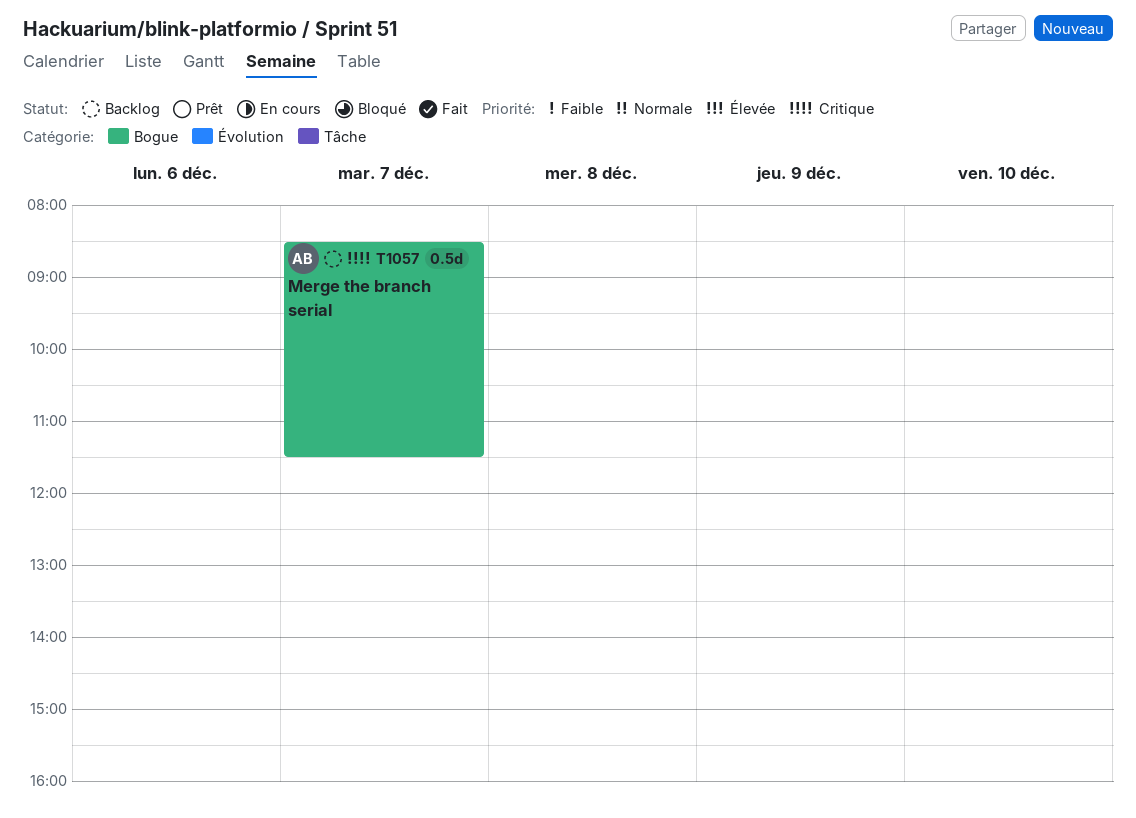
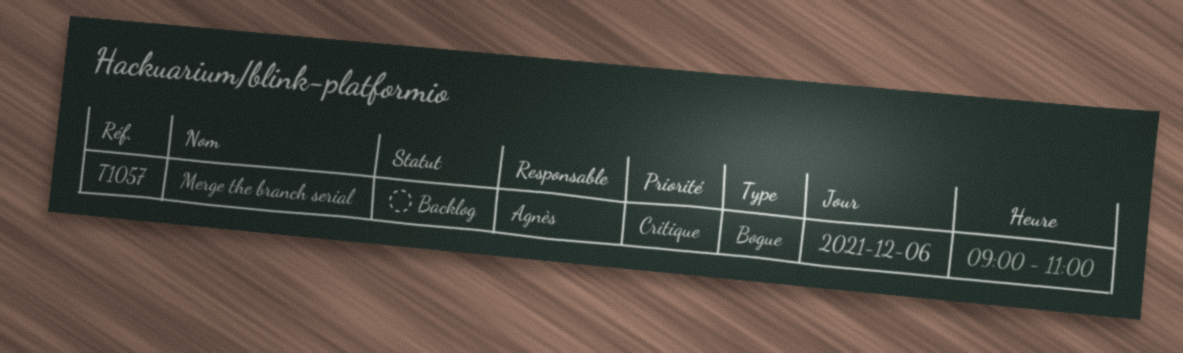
T1057, day: Dec 7 -> Dec 6
T1057, begins: 08:30 -> 09:00
T1057, ends: 11:30 -> 11:00

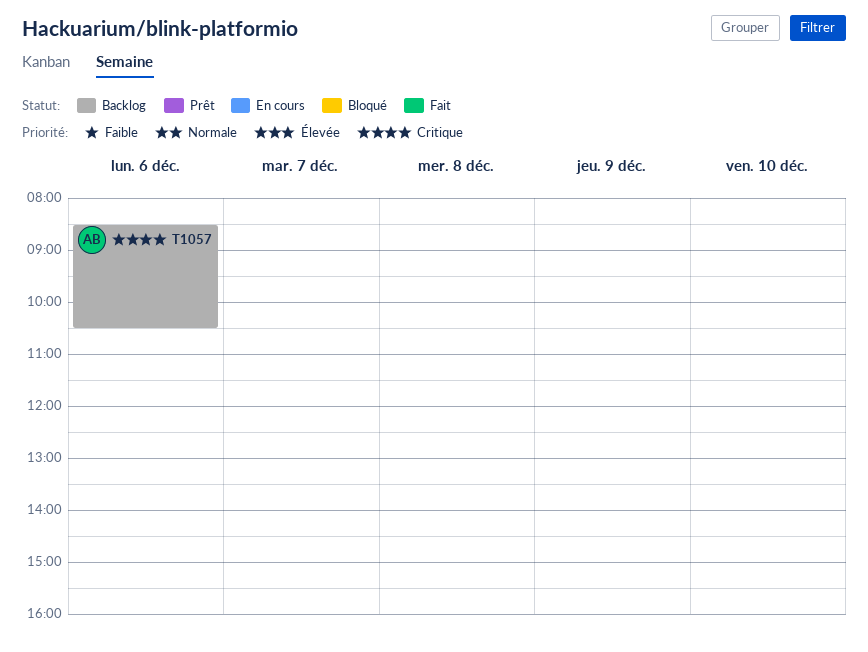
T1057, begins: 09:00 -> 08:30
T1057, ends: 11:00 -> 10:30

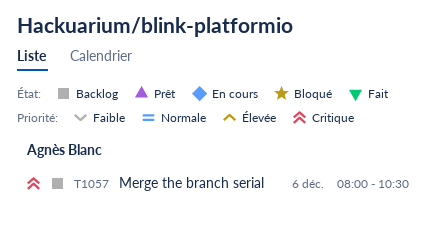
T1057, begins: 08:30 -> 08:00

